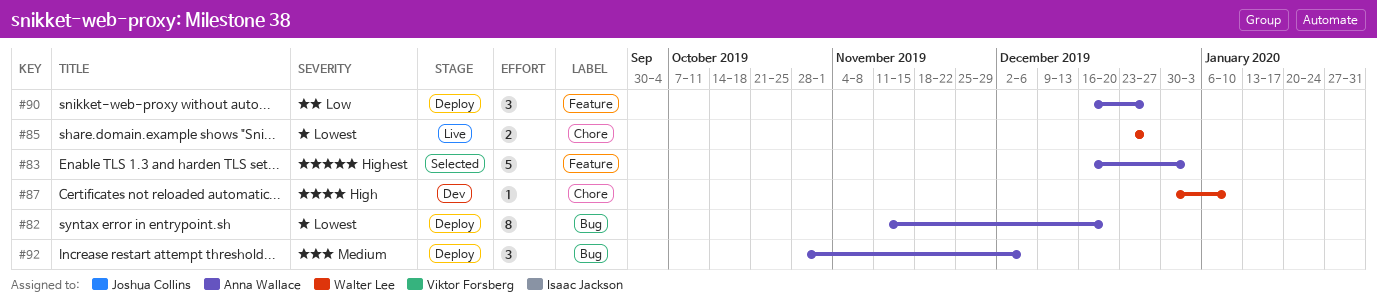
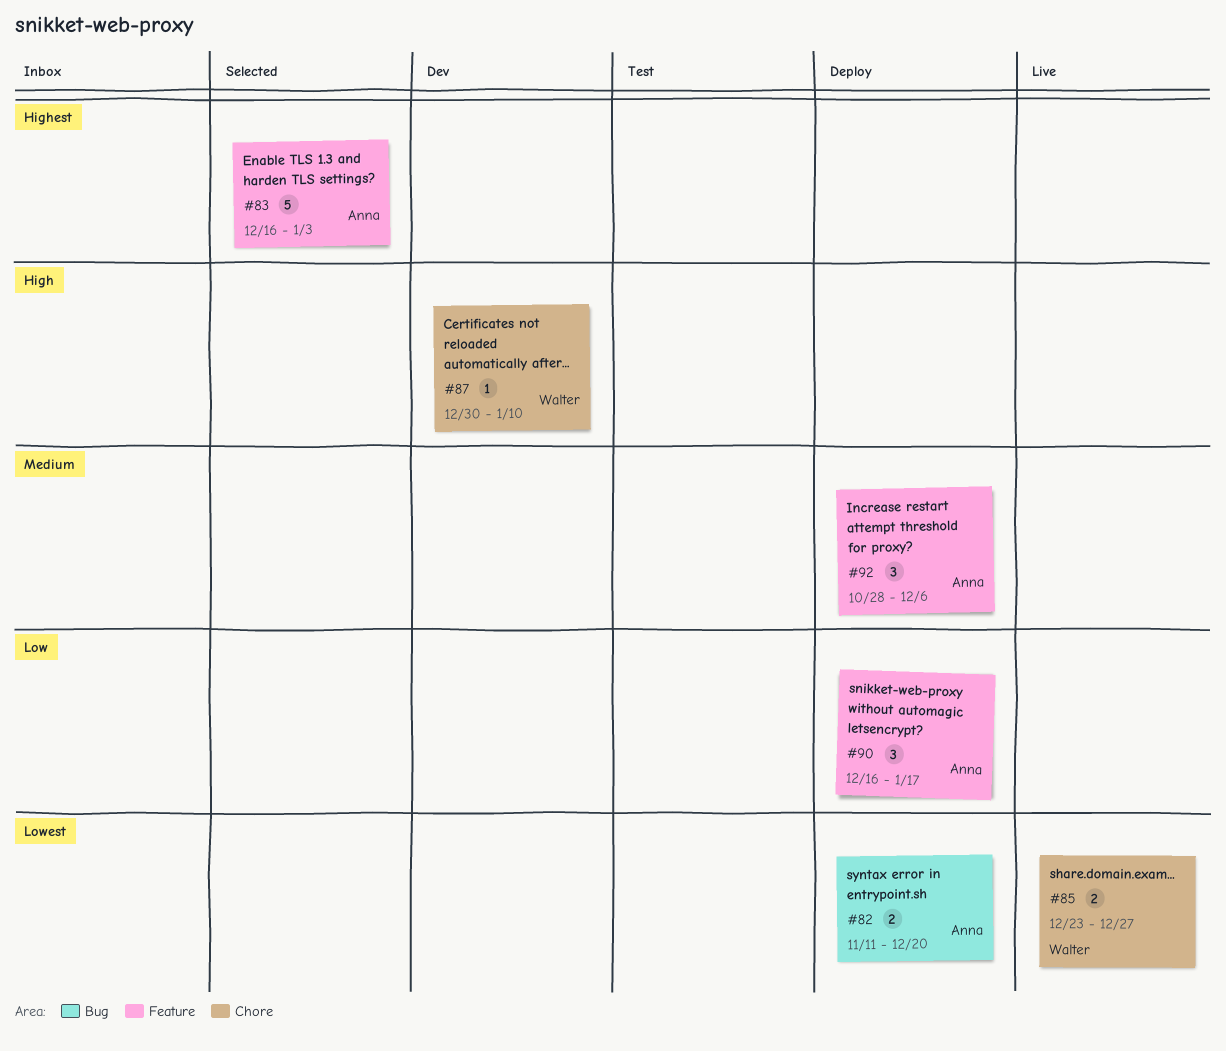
#82, estimate: 8 -> 2
#90, due: Dec 27 -> Jan 17
#92, label: Bug -> Feature

